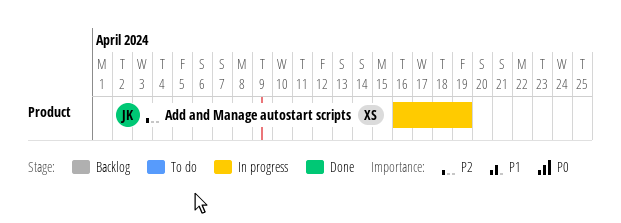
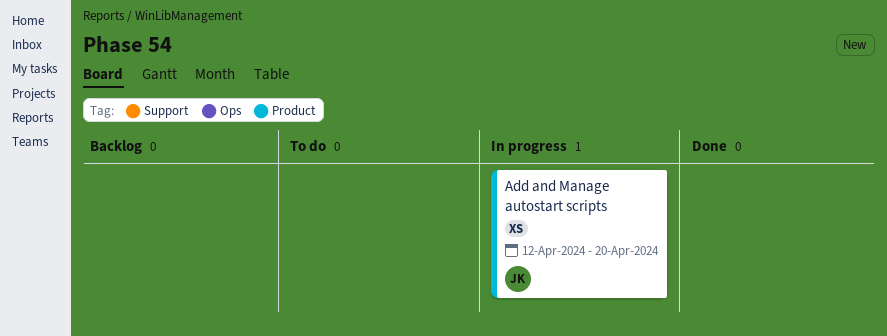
Add and Manage autostart scripts, start: Apr 16 -> Apr 12
Add and Manage autostart scripts, due: Apr 19 -> Apr 20

